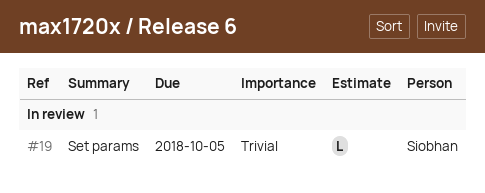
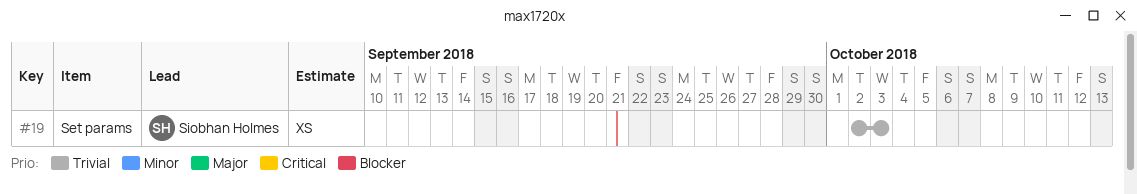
#19, estimate: L -> XS
#19, due: Oct 5 -> Oct 3

